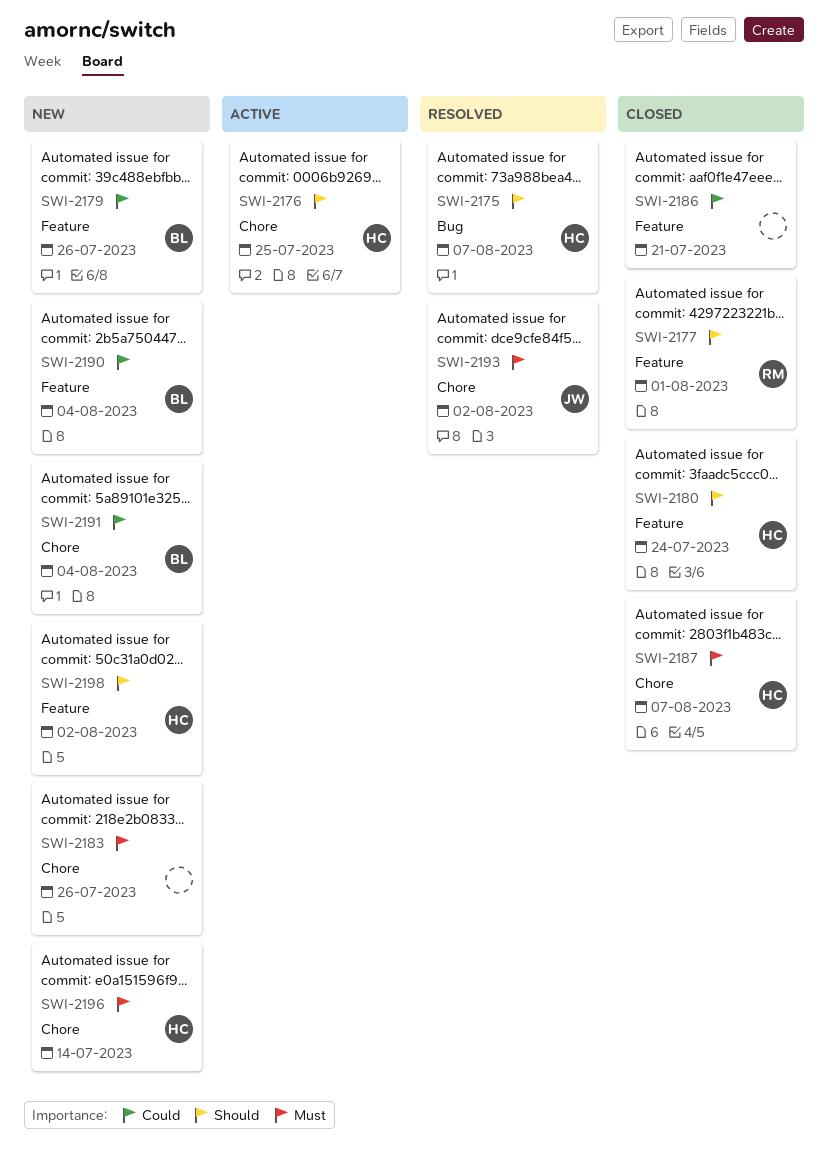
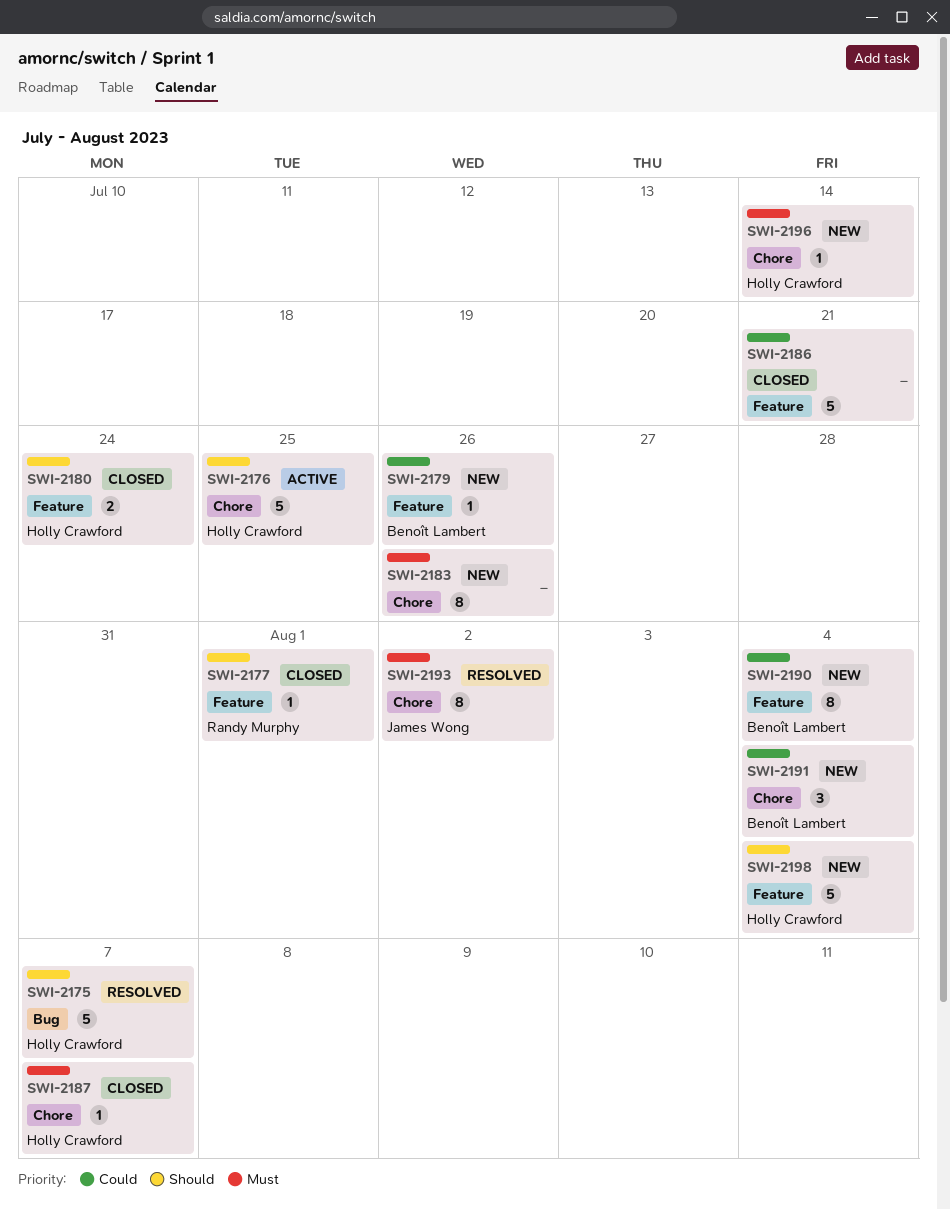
SWI-2198, due: Aug 2 -> Aug 4

